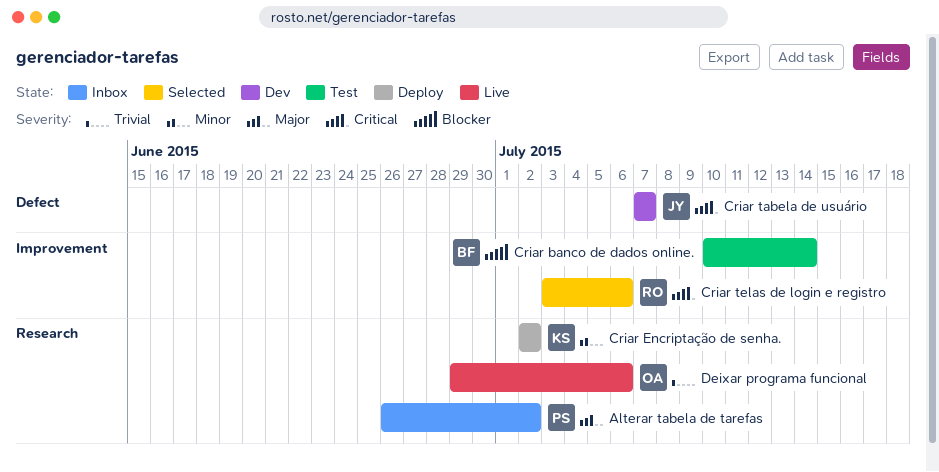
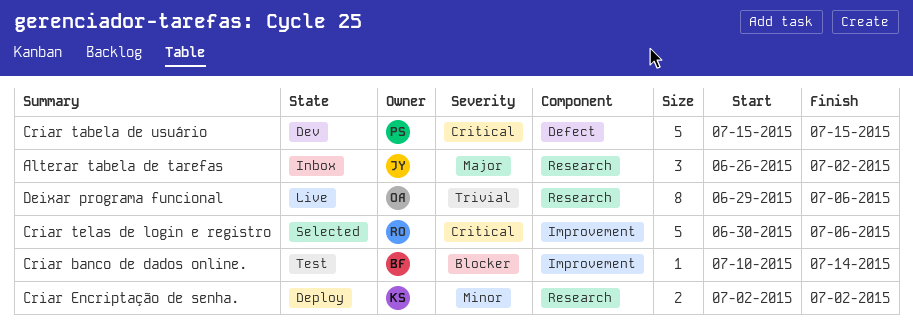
Alterar tabela de tarefas, owner: PS -> JY
Criar tabela de usuário, owner: JY -> PS
Criar tabela de usuário, start: Jul 7 -> Jul 15
Criar tabela de usuário, due: Jul 7 -> Jul 15
Criar telas de login e registro, start: Jul 3 -> Jun 30

